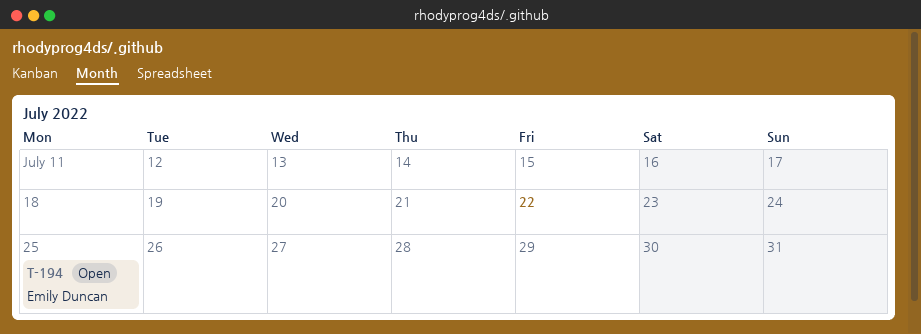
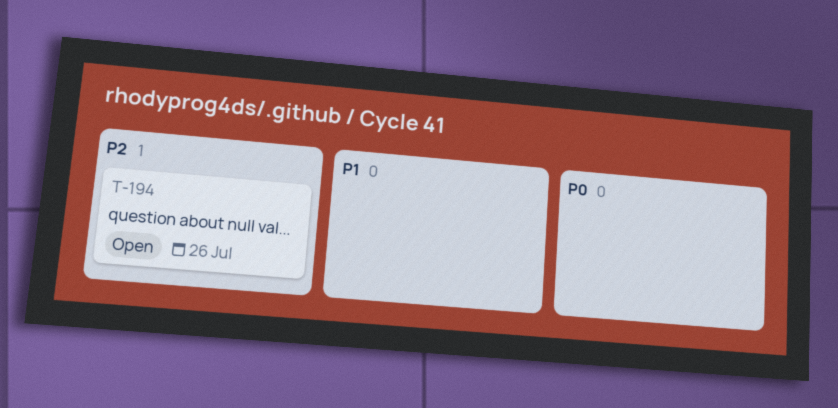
T-194, due: Jul 25 -> Jul 26

